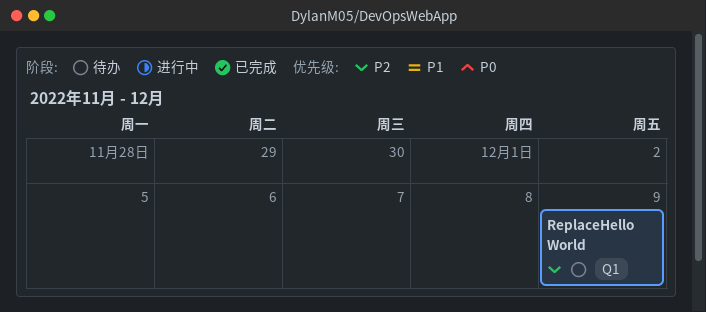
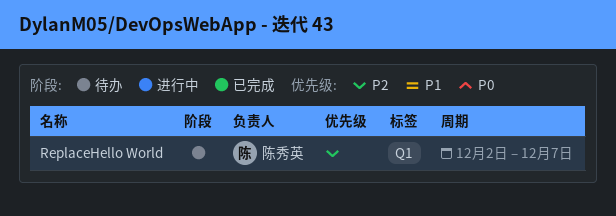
ReplaceHello World, due: Dec 9 -> Dec 7

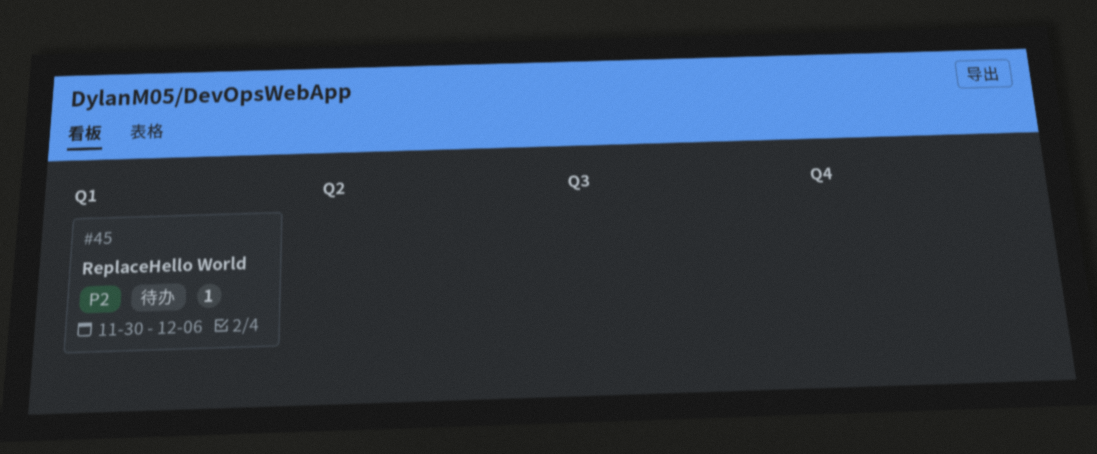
ReplaceHello World, start: Dec 2 -> Nov 30
ReplaceHello World, due: Dec 7 -> Dec 6

